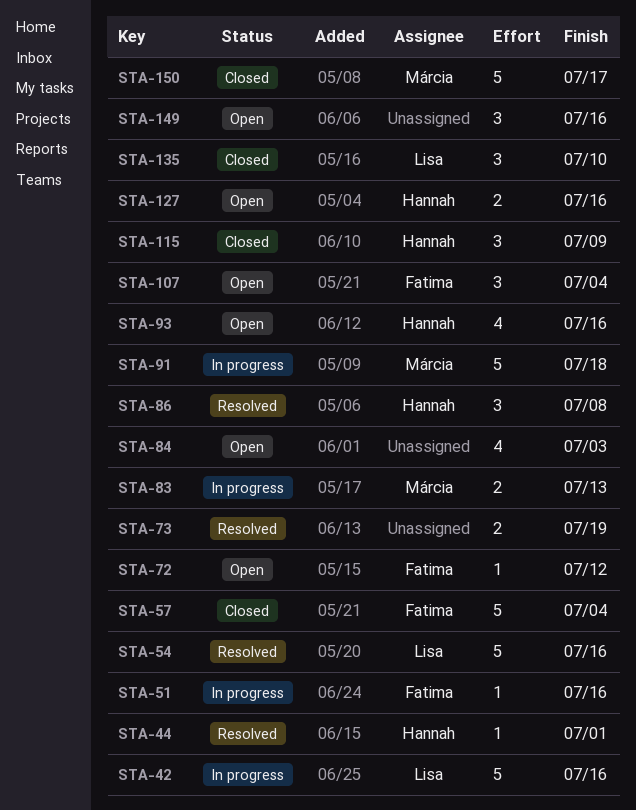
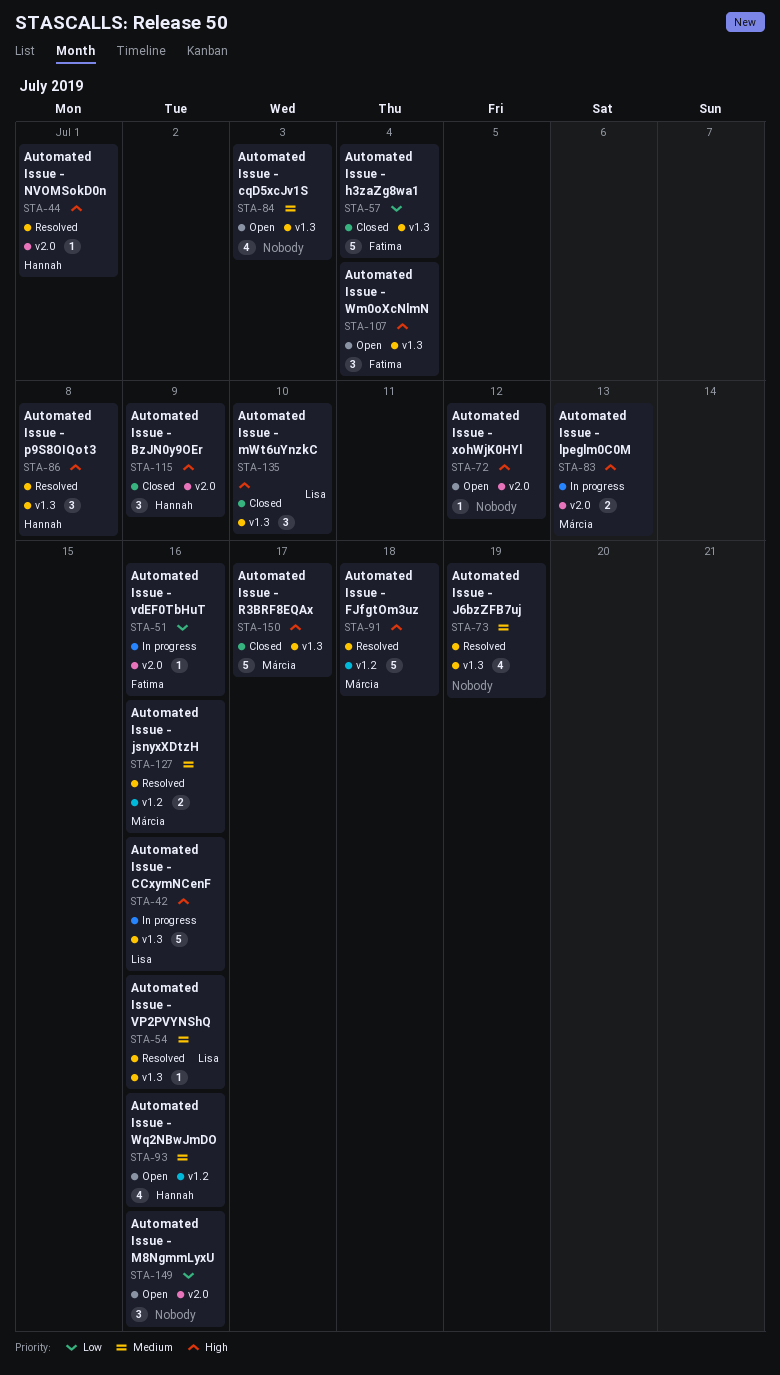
STA-54, estimate: 5 -> 1
STA-72, owner: Fatima -> none
STA-73, estimate: 2 -> 4
STA-91, status: In progress -> Resolved
STA-127, status: Open -> Resolved
STA-127, owner: Hannah -> Márcia

